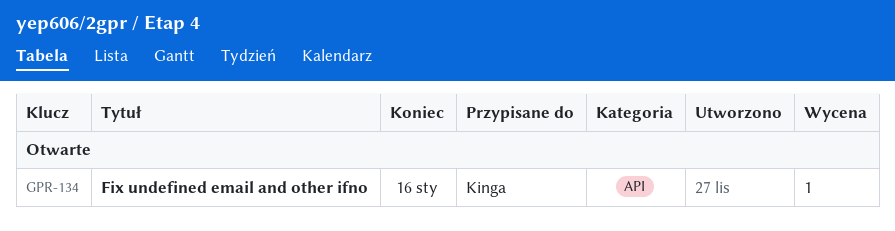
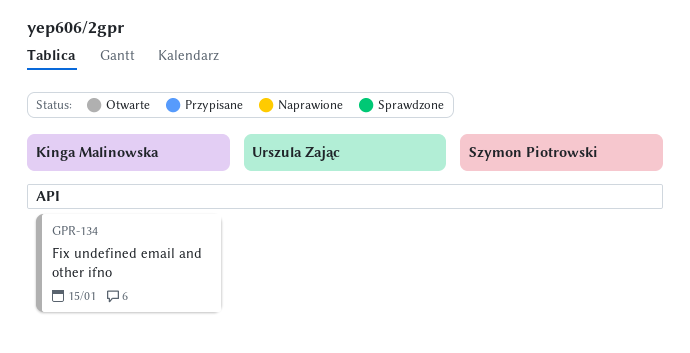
GPR-134, due: Jan 16 -> Jan 15

